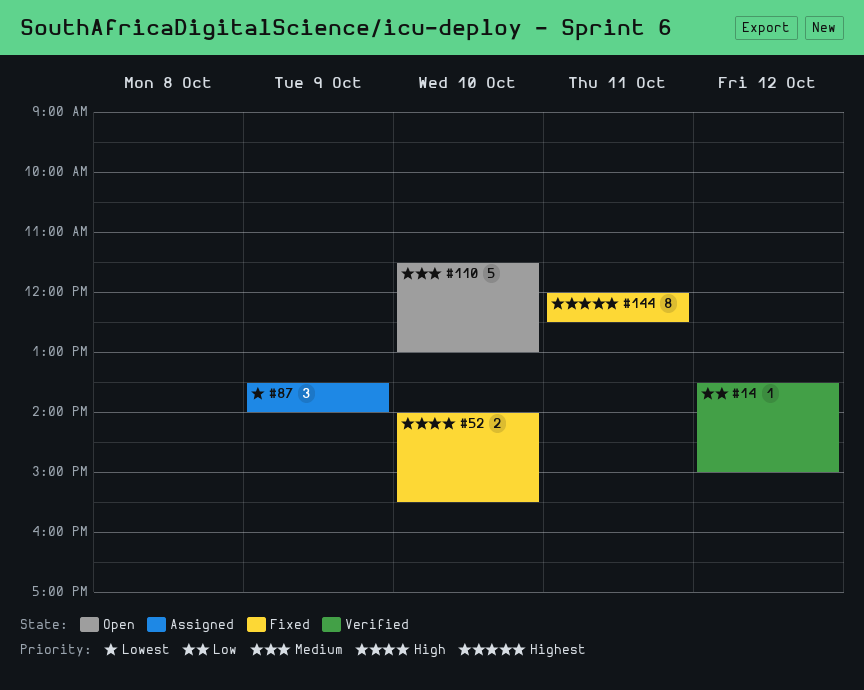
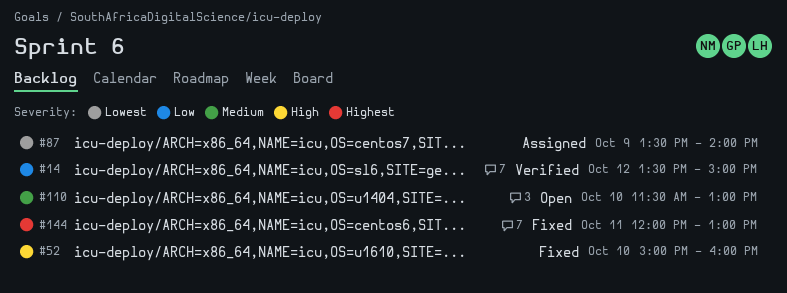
#52, begins: 14:00 -> 15:00
#52, ends: 15:30 -> 16:00
#144, ends: 12:30 -> 13:00

